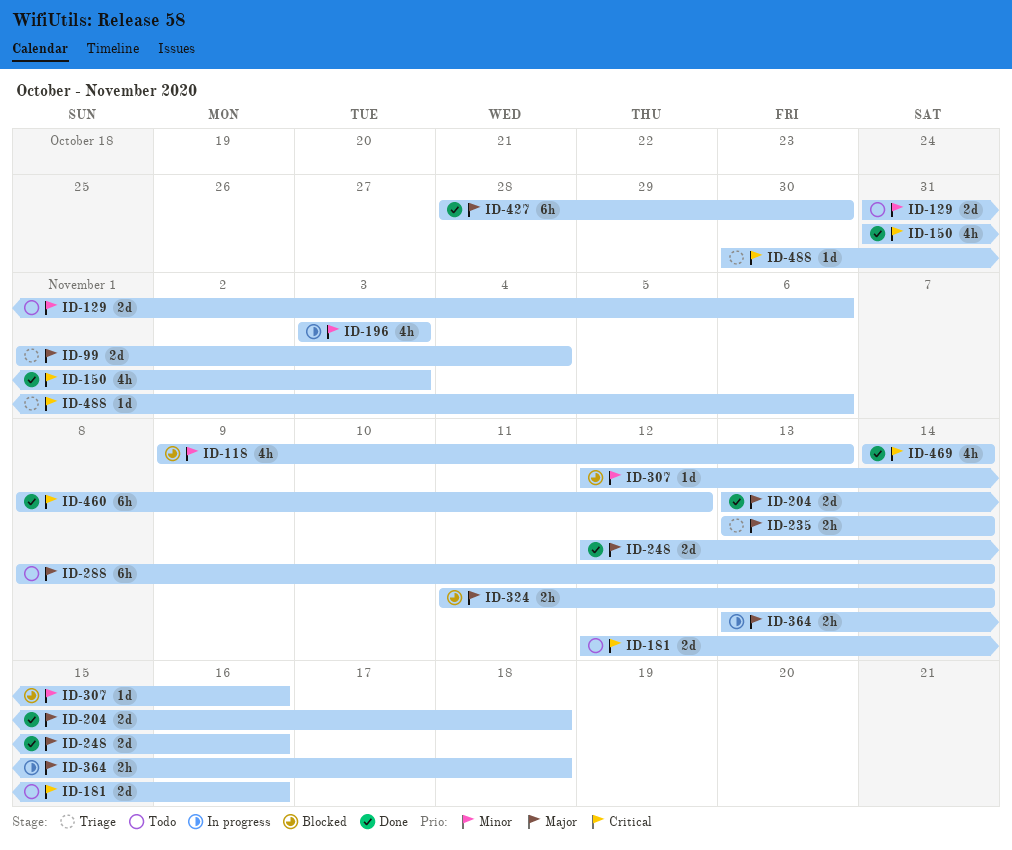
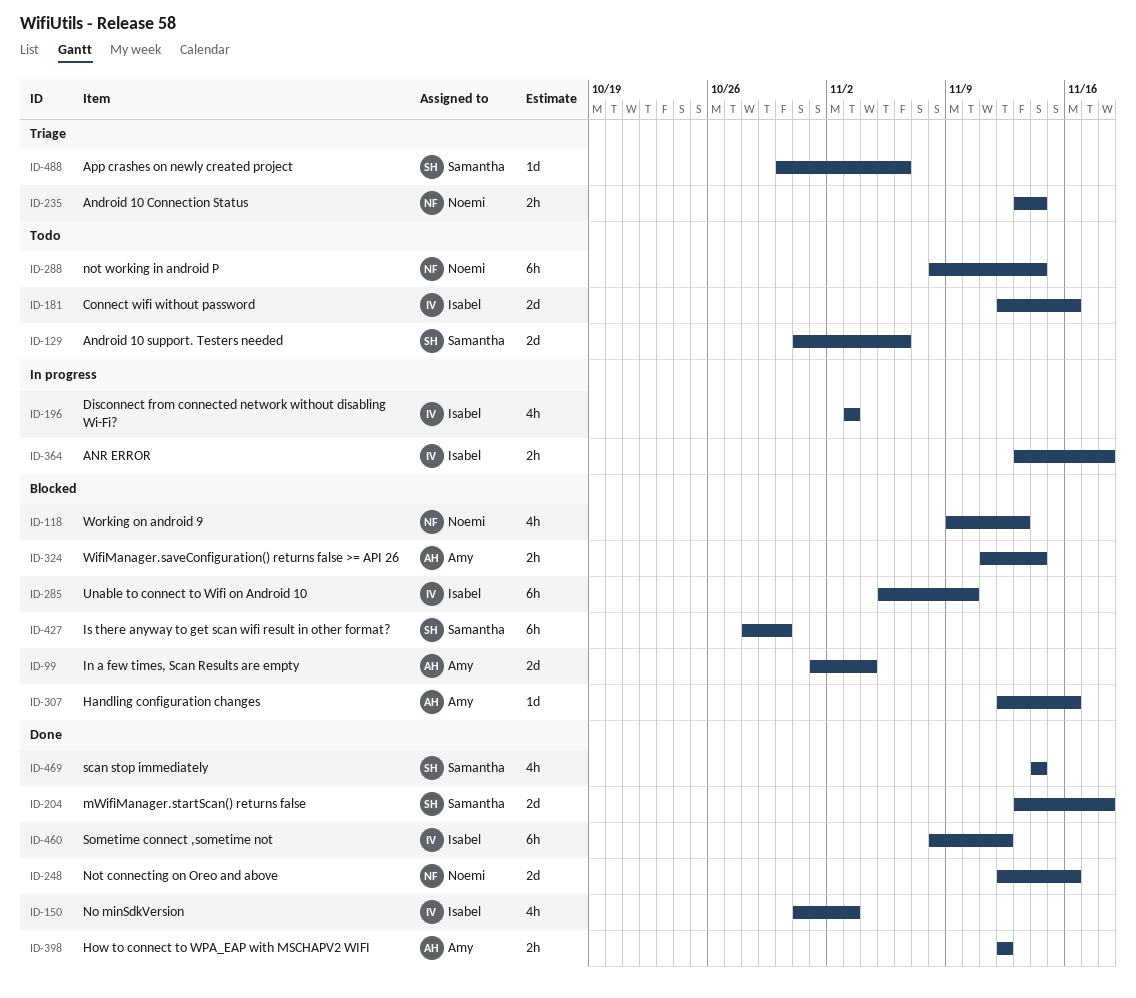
ID-99, status: Triage -> Blocked
ID-285: none -> present
ID-398: none -> present
ID-427, status: Done -> Blocked

